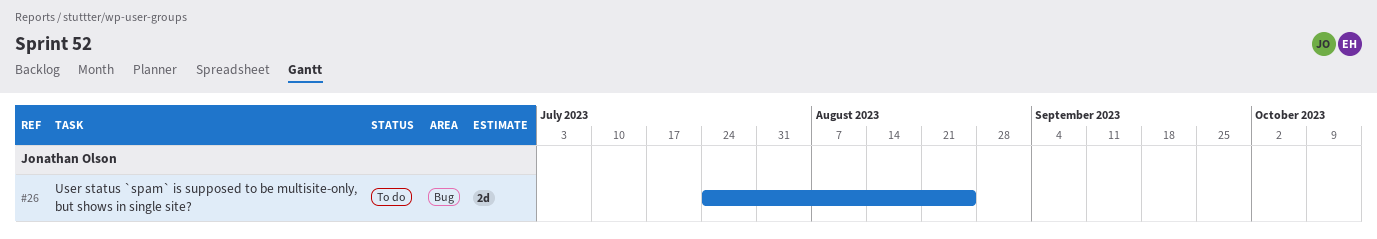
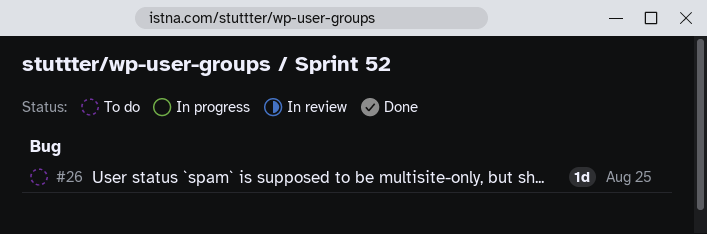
#26, estimate: 2d -> 1d

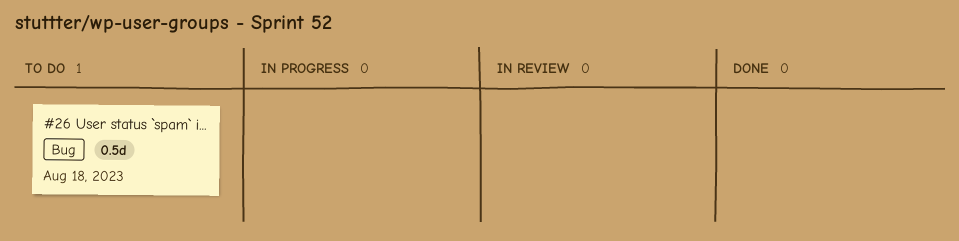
#26, estimate: 1d -> 0.5d
#26, due: Aug 25 -> Aug 18

